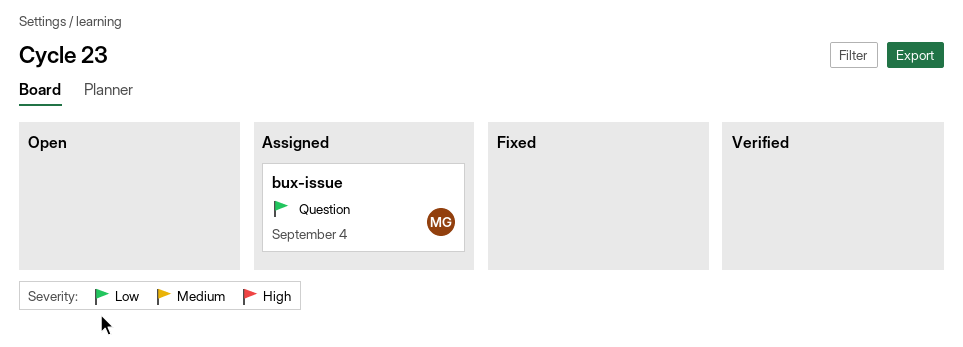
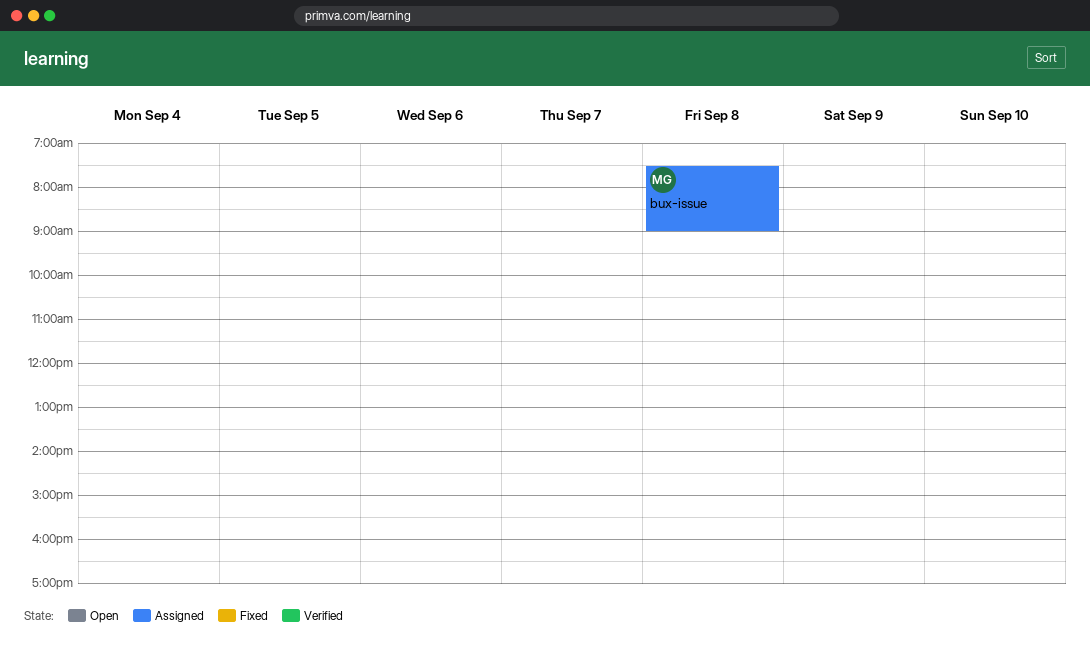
bux-issue, day: Sep 4 -> Sep 8

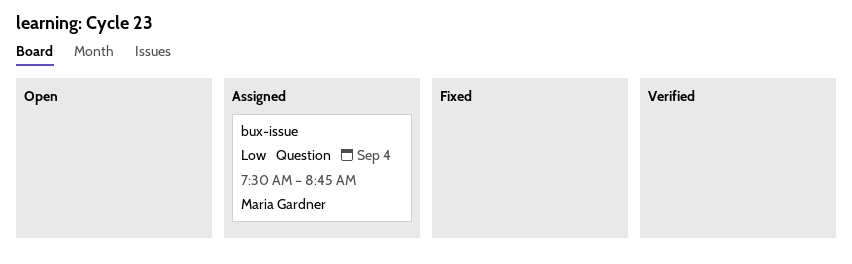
bux-issue, day: Sep 8 -> Sep 4
bux-issue, ends: 09:00 -> 08:45

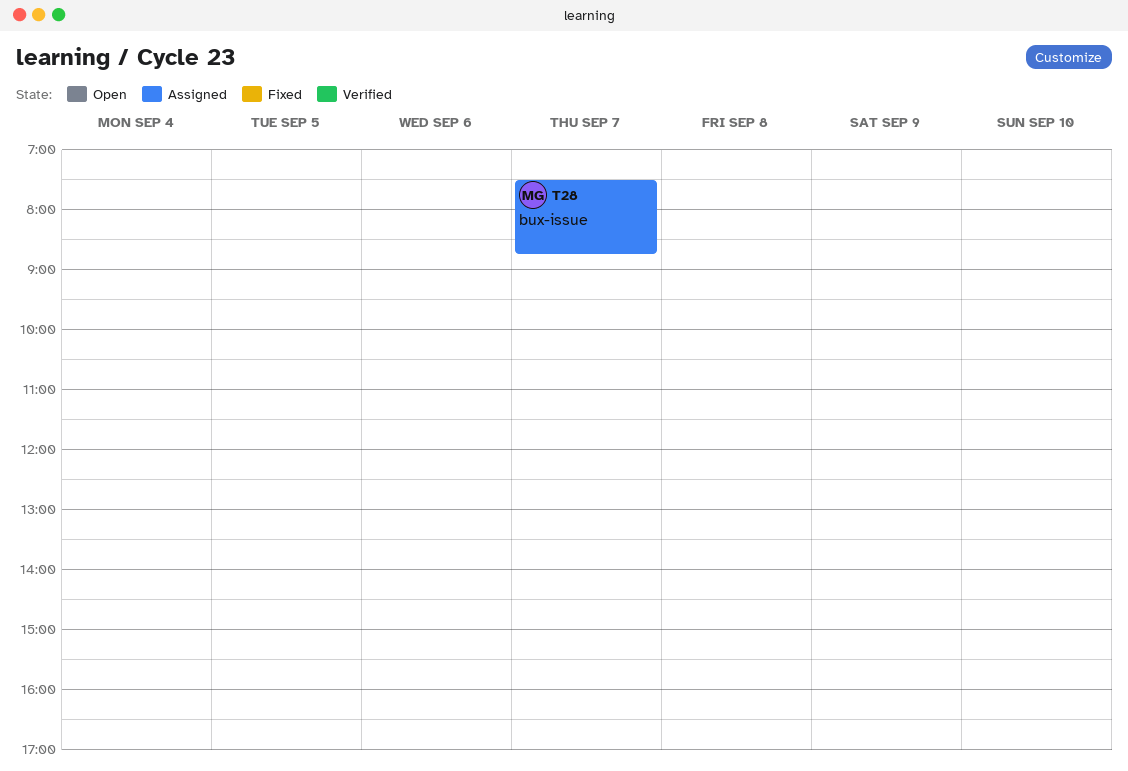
bux-issue, day: Sep 4 -> Sep 7

